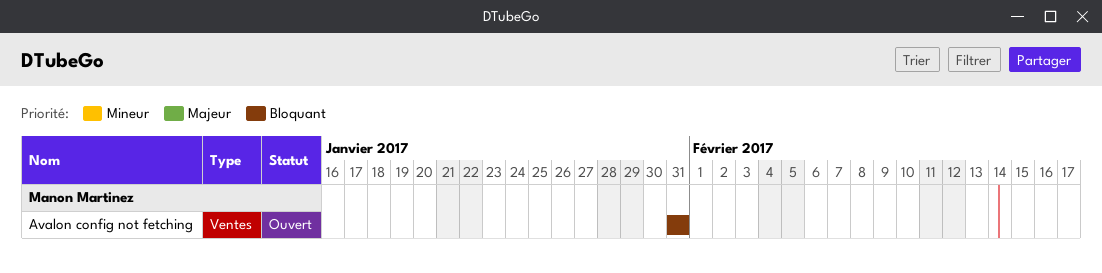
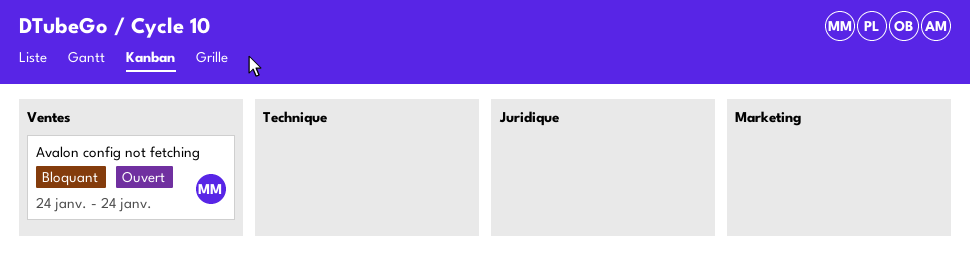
Avalon config not fetching, start: Jan 31 -> Jan 24
Avalon config not fetching, due: Jan 31 -> Jan 24

